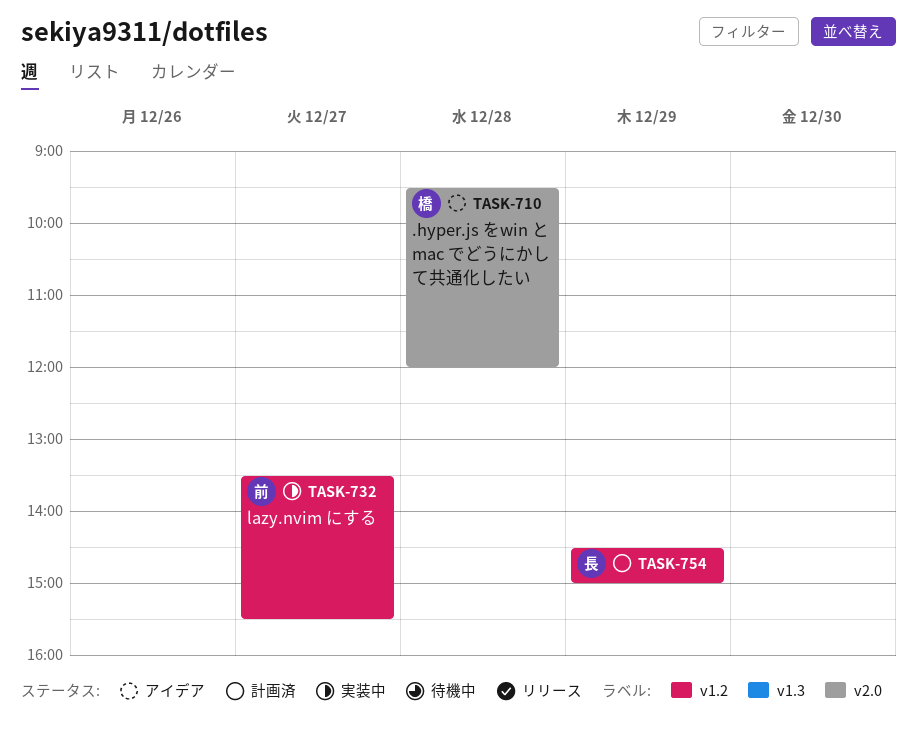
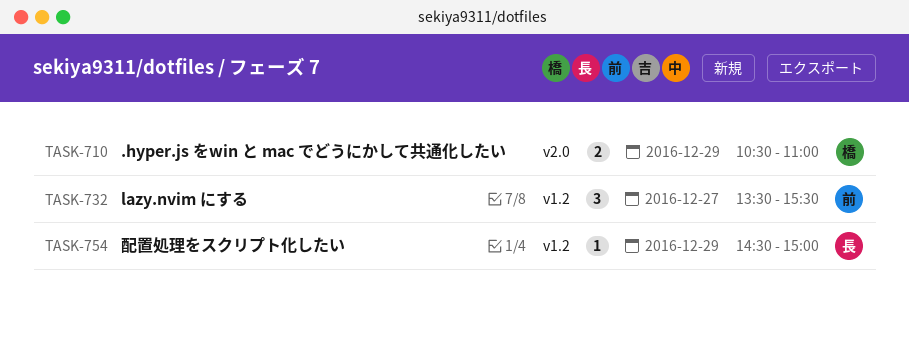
TASK-710, day: Dec 28 -> Dec 29
TASK-710, begins: 09:30 -> 10:30
TASK-710, ends: 12:00 -> 11:00

